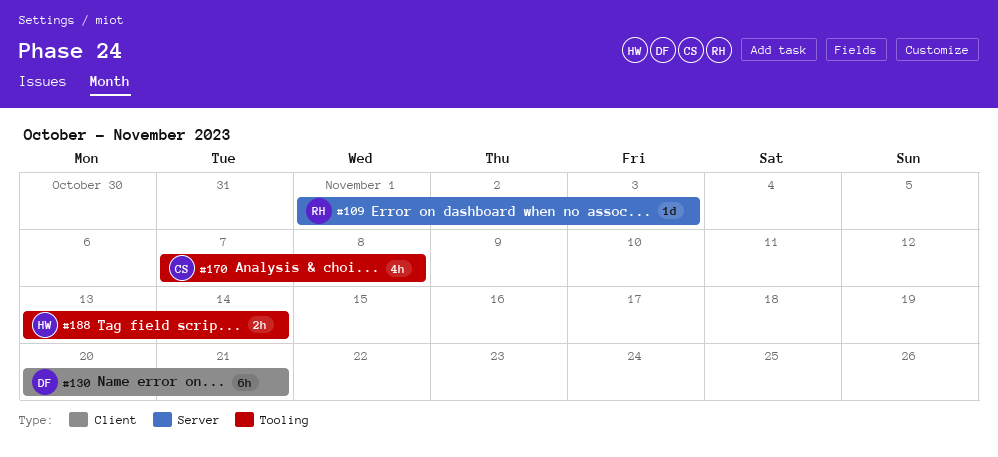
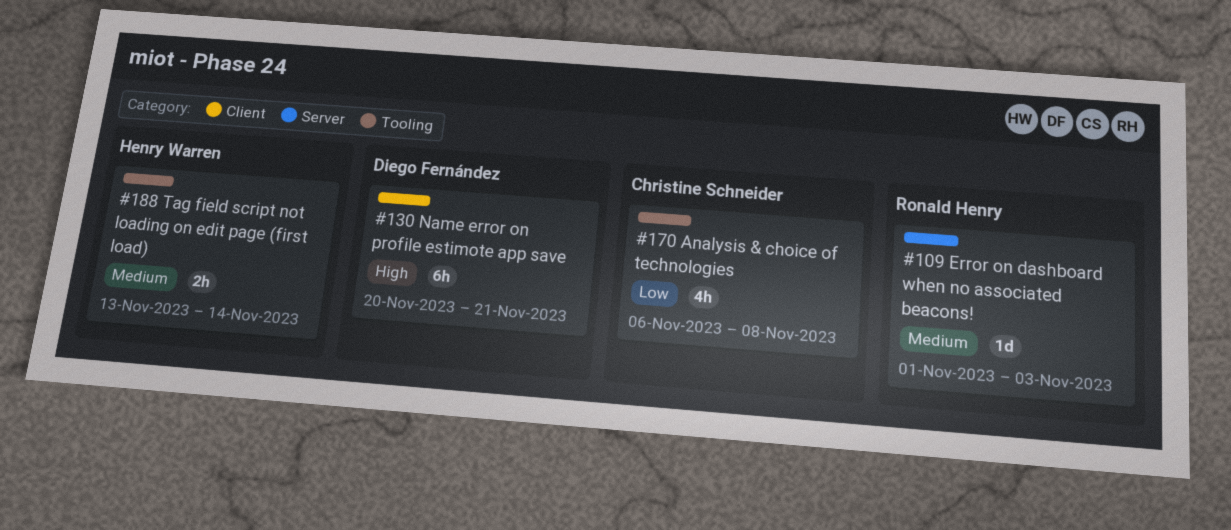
#170, start: Nov 7 -> Nov 6

